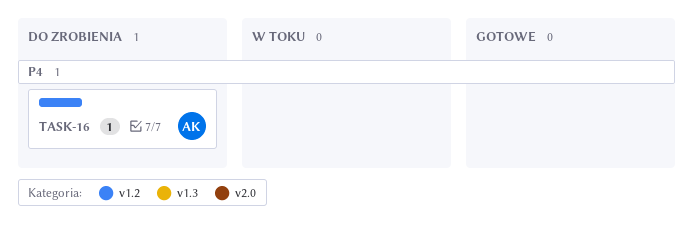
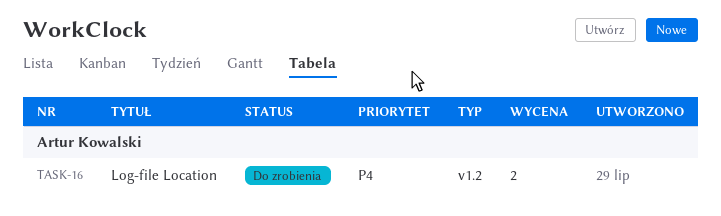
TASK-16, estimate: 1 -> 2

